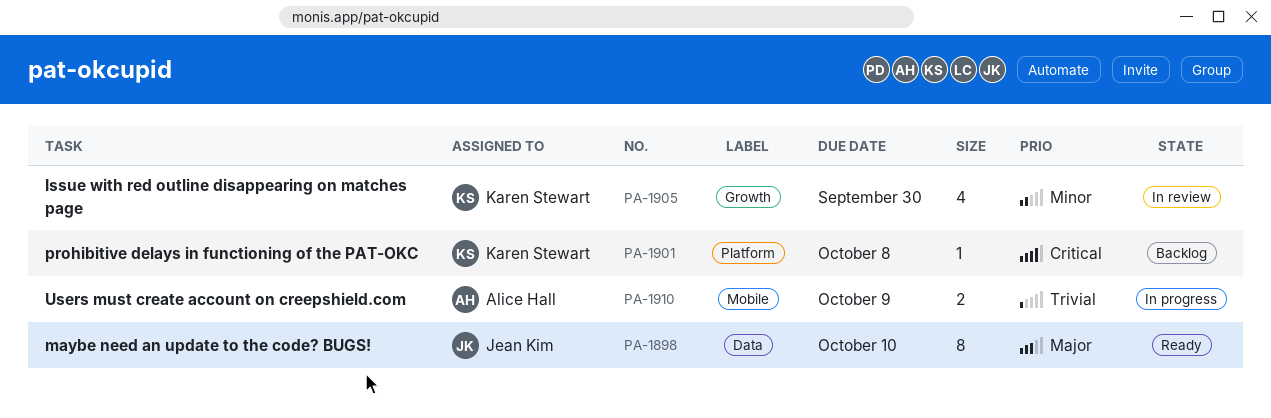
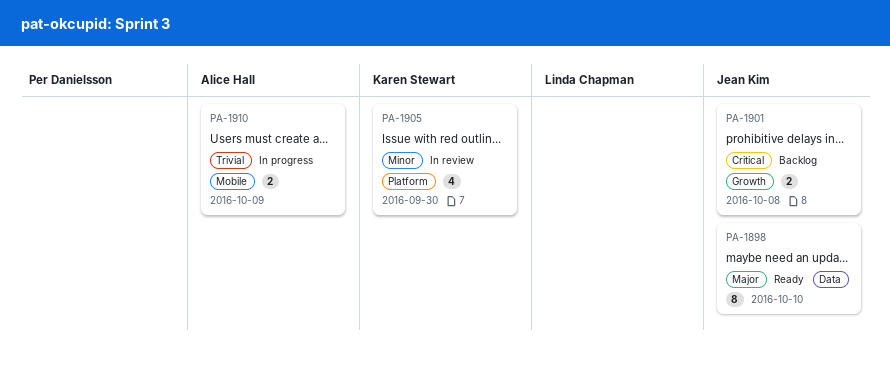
PA-1901, owner: Karen Stewart -> Jean Kim
PA-1901, label: Platform -> Growth
PA-1901, estimate: 1 -> 2
PA-1905, label: Growth -> Platform

